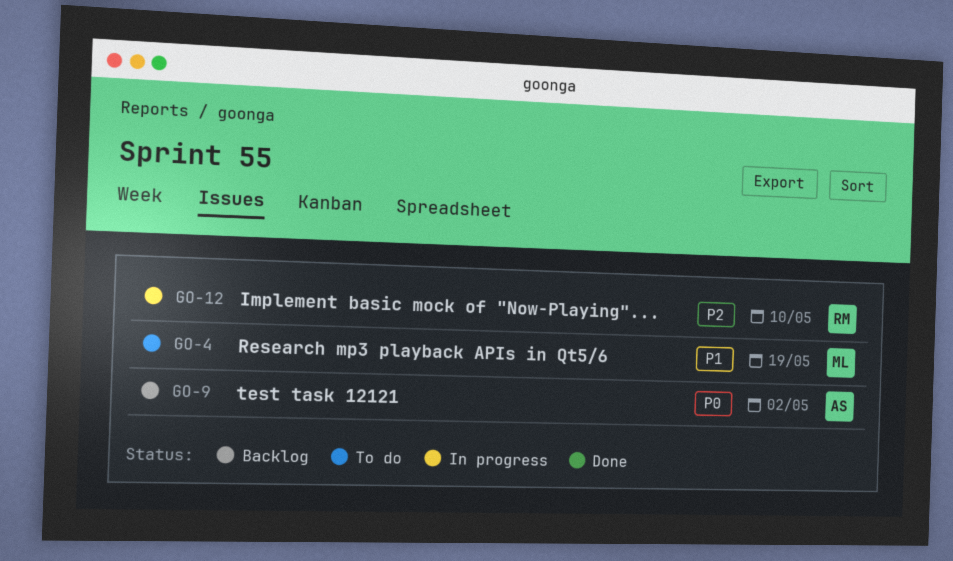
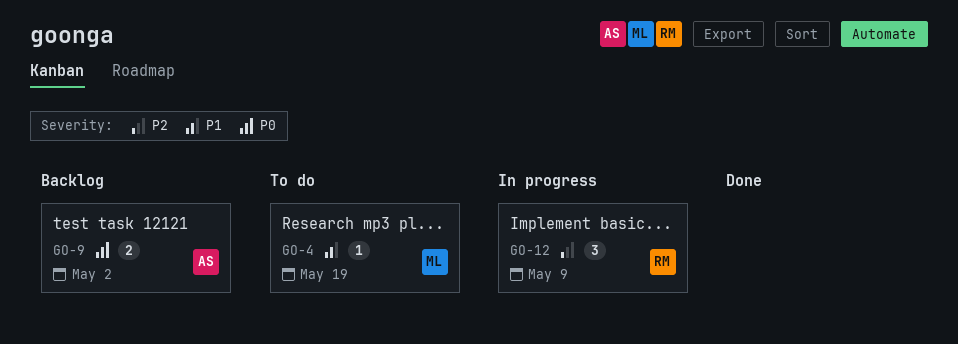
GO-12, due: May 10 -> May 9

